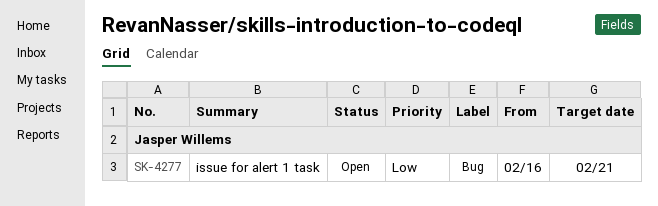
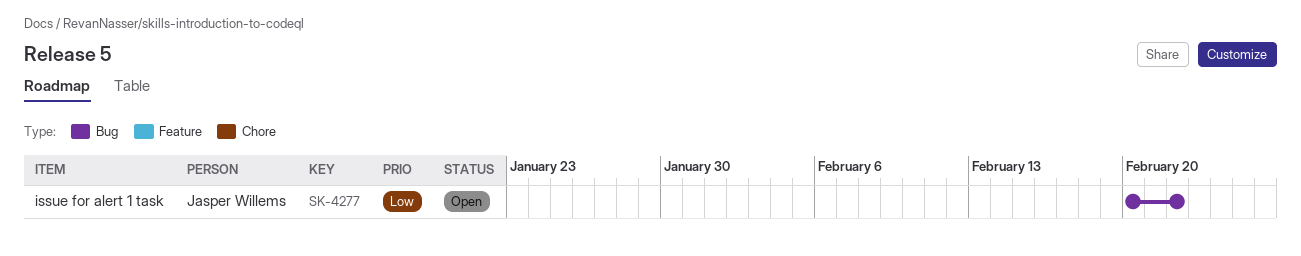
SK-4277, start: Feb 16 -> Feb 20
SK-4277, due: Feb 21 -> Feb 22

